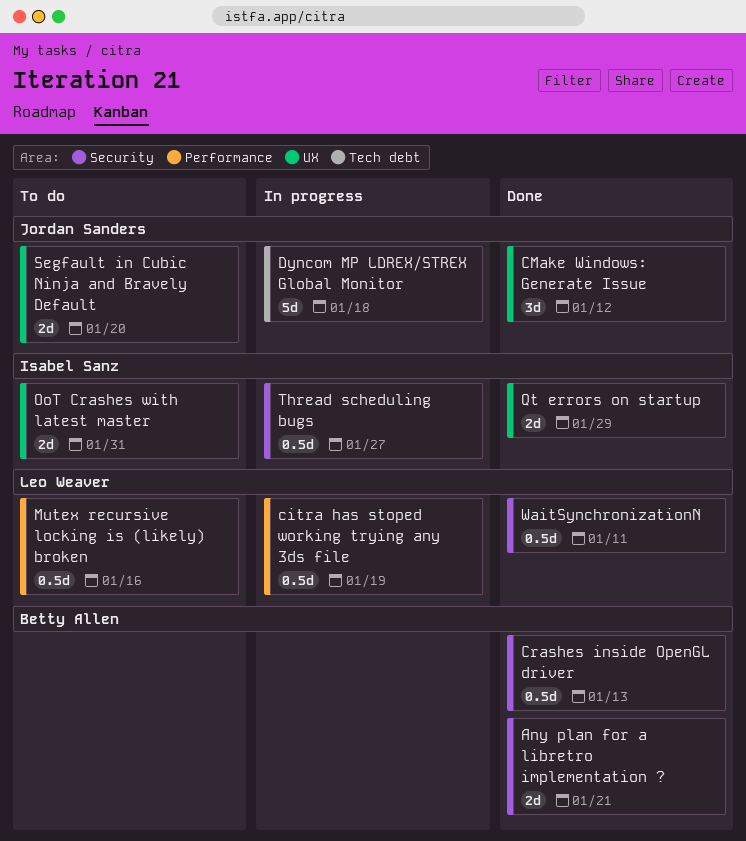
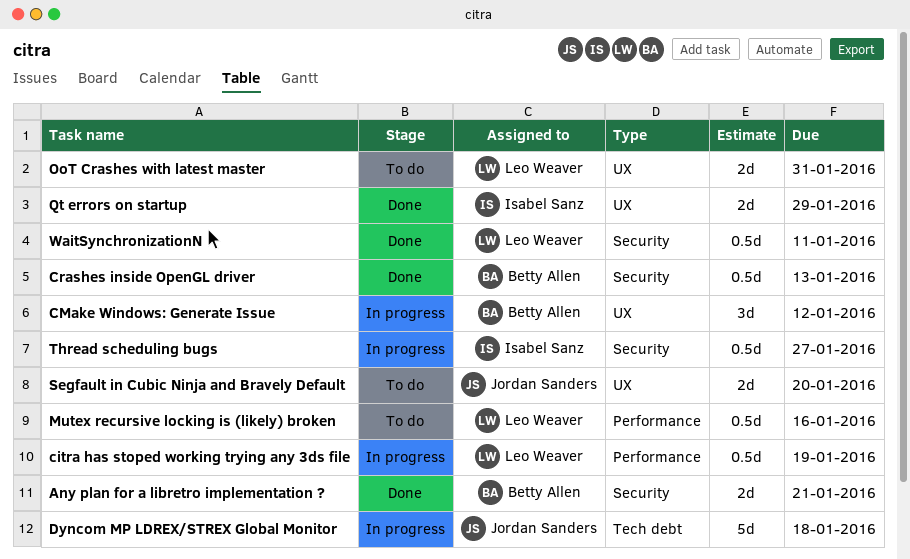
CMake Windows: Generate Issue, status: Done -> In progress
CMake Windows: Generate Issue, owner: Jordan Sanders -> Betty Allen
OoT Crashes with latest master, owner: Isabel Sanz -> Leo Weaver

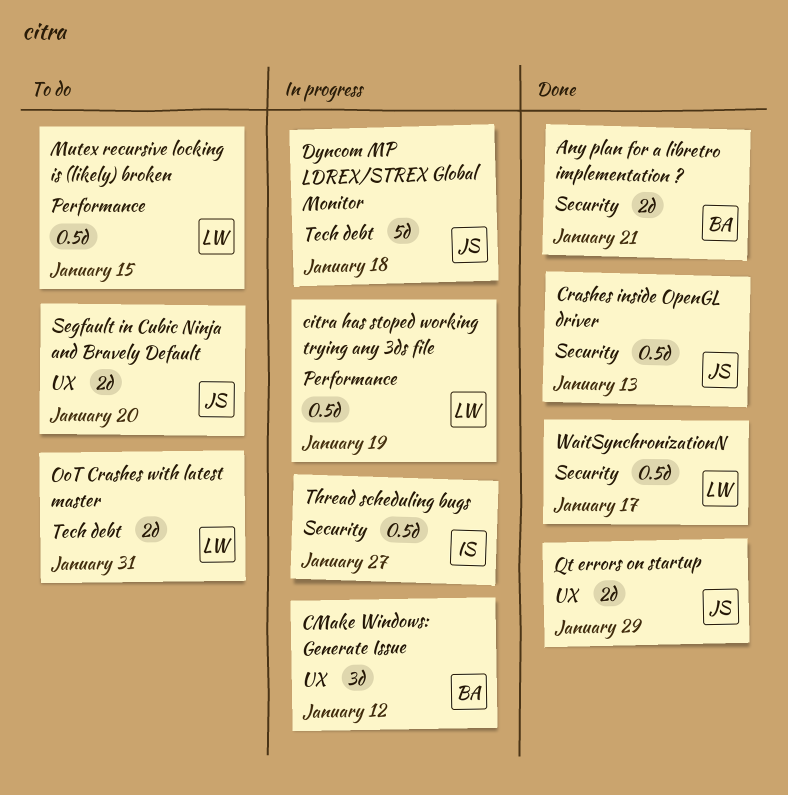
Crashes inside OpenGL driver, owner: Betty Allen -> Jordan Sanders
Mutex recursive locking is (likely) broken, due: Jan 16 -> Jan 15
OoT Crashes with latest master, label: UX -> Tech debt
Qt errors on startup, owner: Isabel Sanz -> Jordan Sanders
WaitSynchronizationN, due: Jan 11 -> Jan 17

